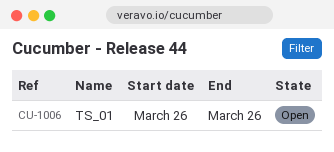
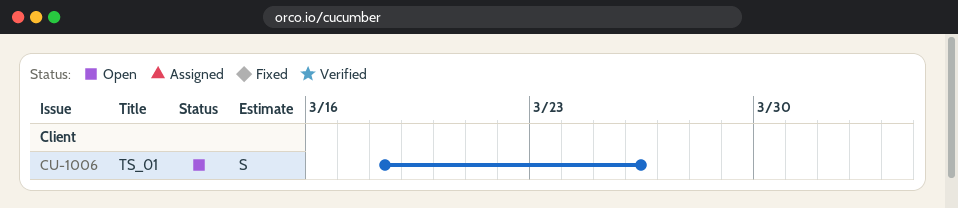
CU-1006, start: Mar 26 -> Mar 18

